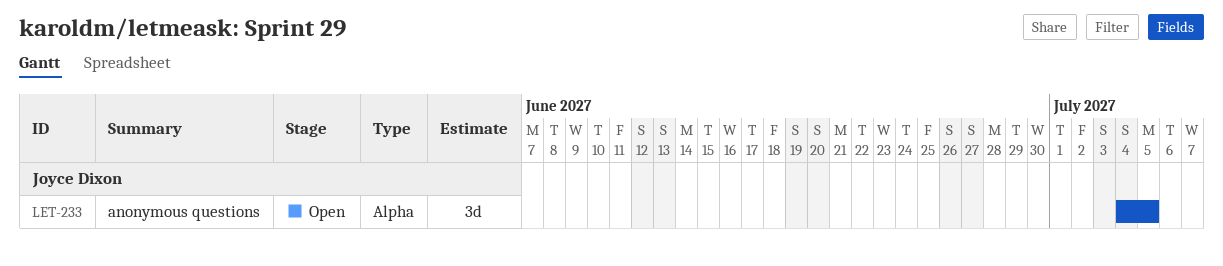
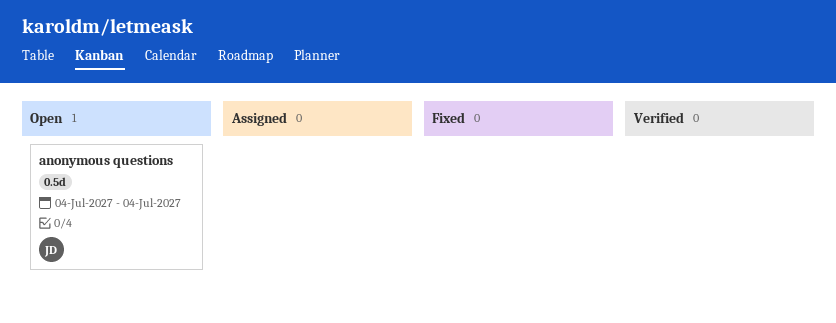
anonymous questions, estimate: 3d -> 0.5d
anonymous questions, due: Jul 5 -> Jul 4

